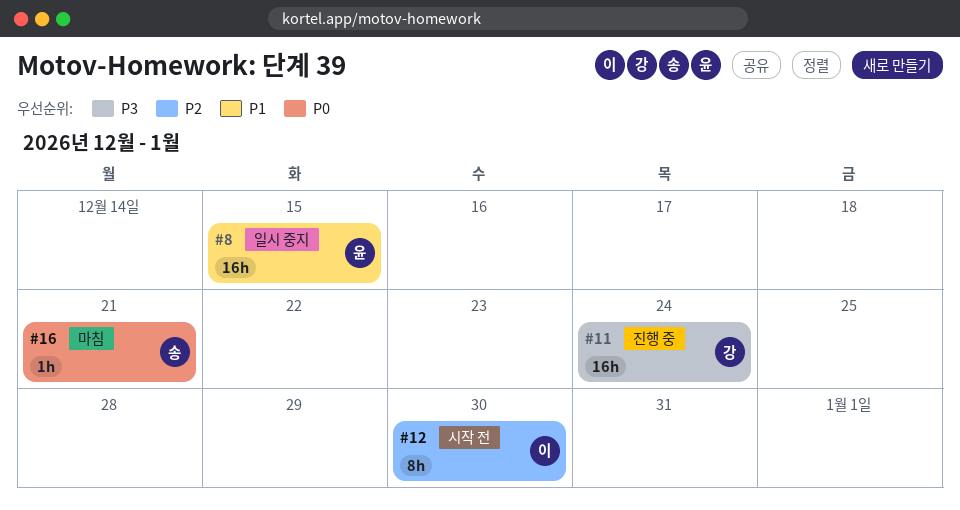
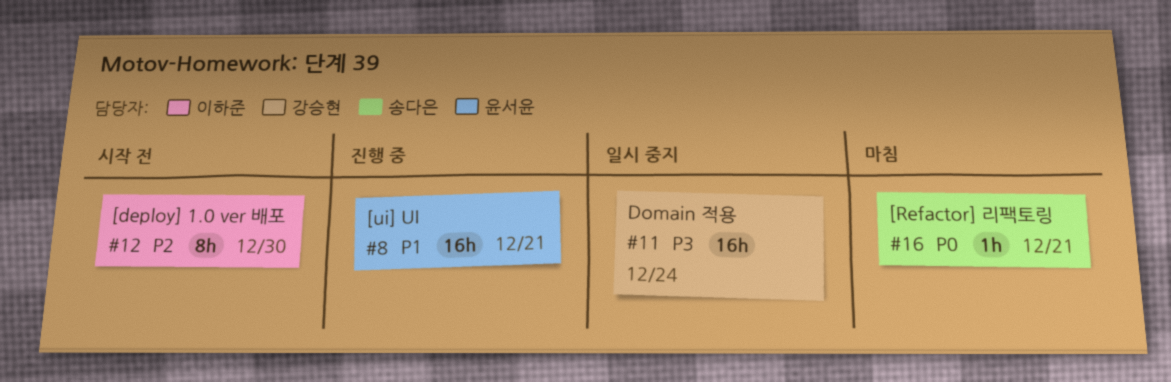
#8, status: 일시 중지 -> 진행 중
#8, due: Dec 15 -> Dec 21
#11, status: 진행 중 -> 일시 중지

